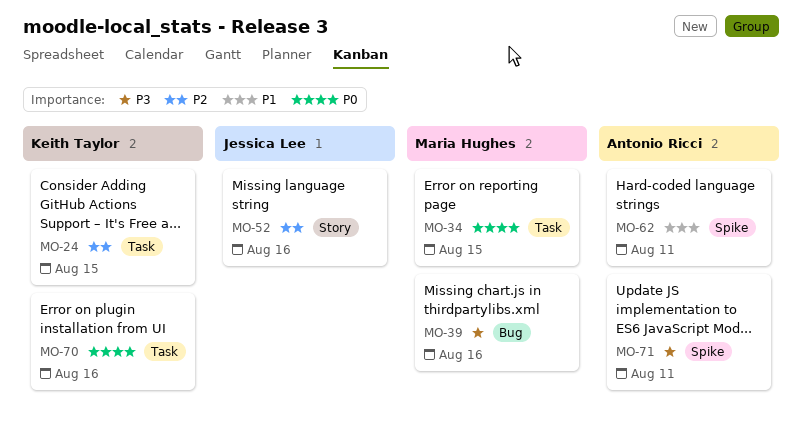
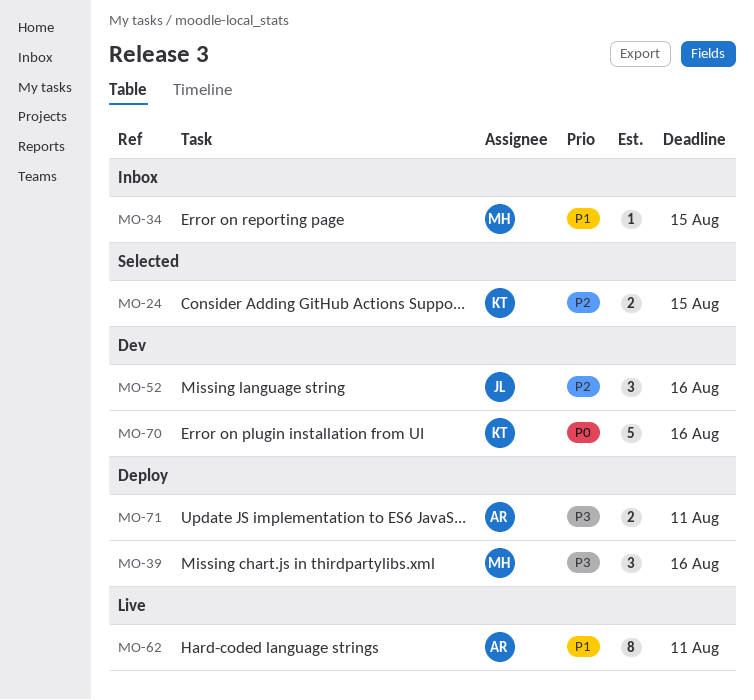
MO-34, priority: P0 -> P1

